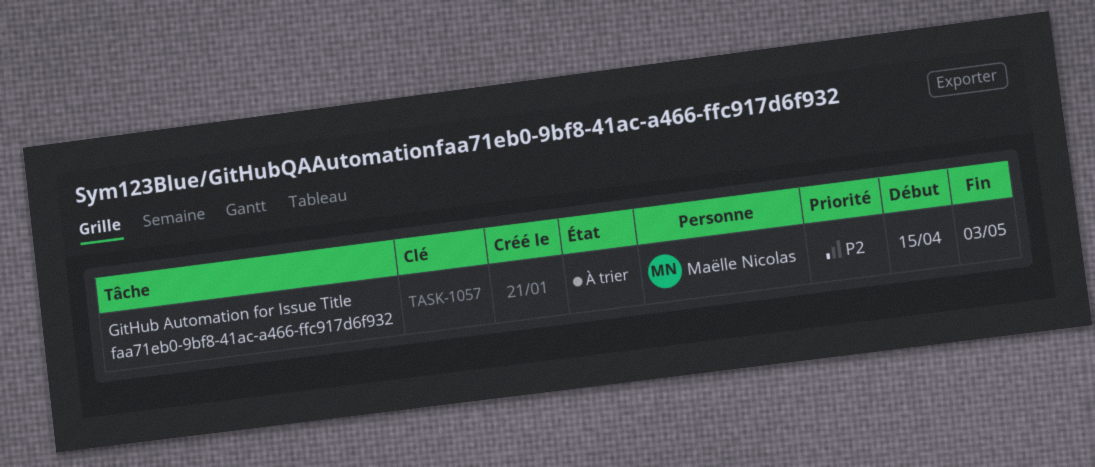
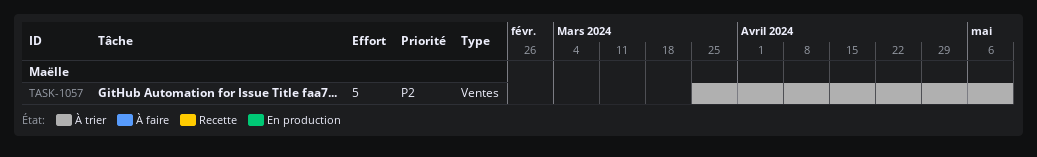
TASK-1057, start: Apr 15 -> Mar 25
TASK-1057, due: May 3 -> May 10

